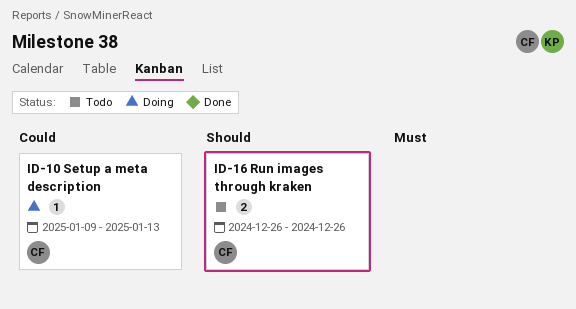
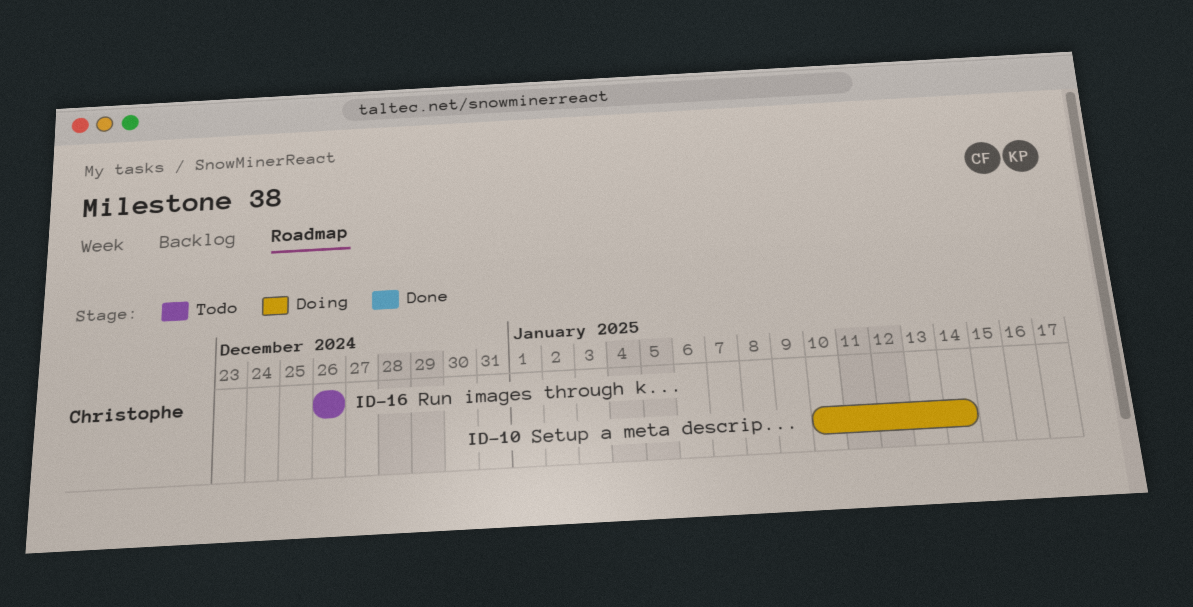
ID-10, start: Jan 9 -> Jan 10
ID-10, due: Jan 13 -> Jan 14

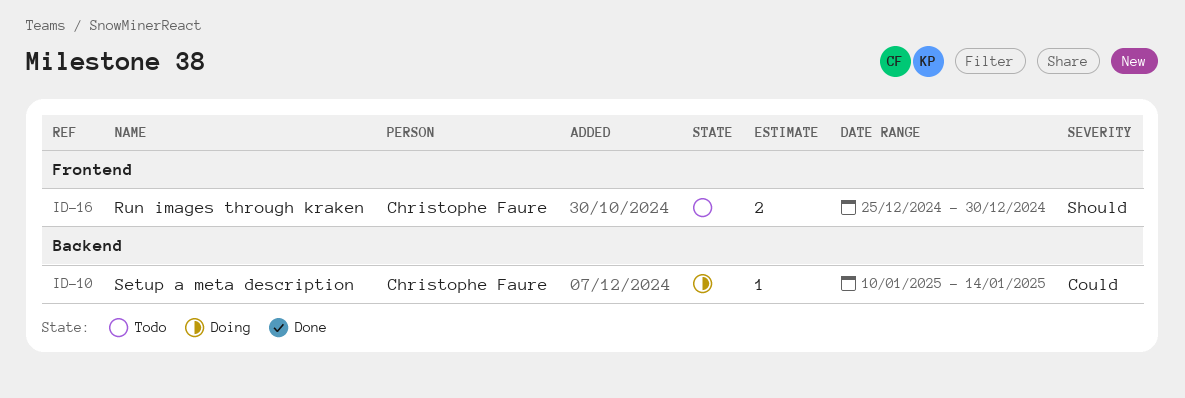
ID-16, start: Dec 26 -> Dec 25
ID-16, due: Dec 26 -> Dec 30

